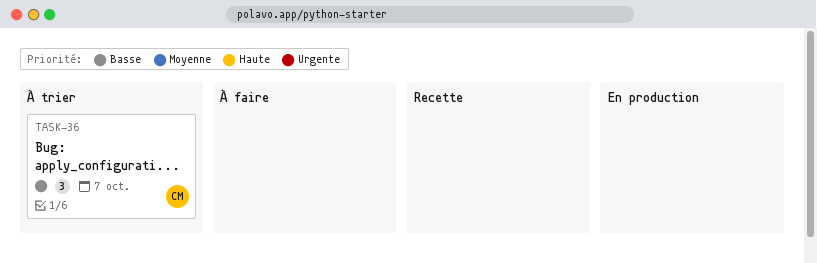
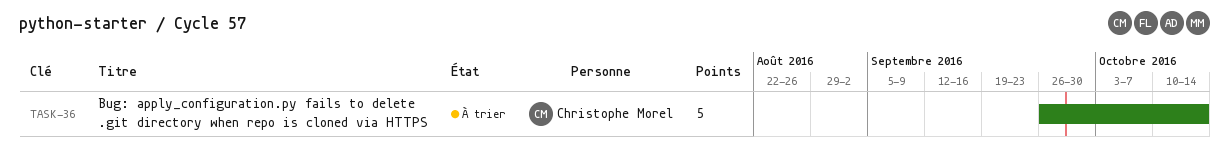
TASK-36, estimate: 3 -> 5
TASK-36, due: Oct 7 -> Oct 14

